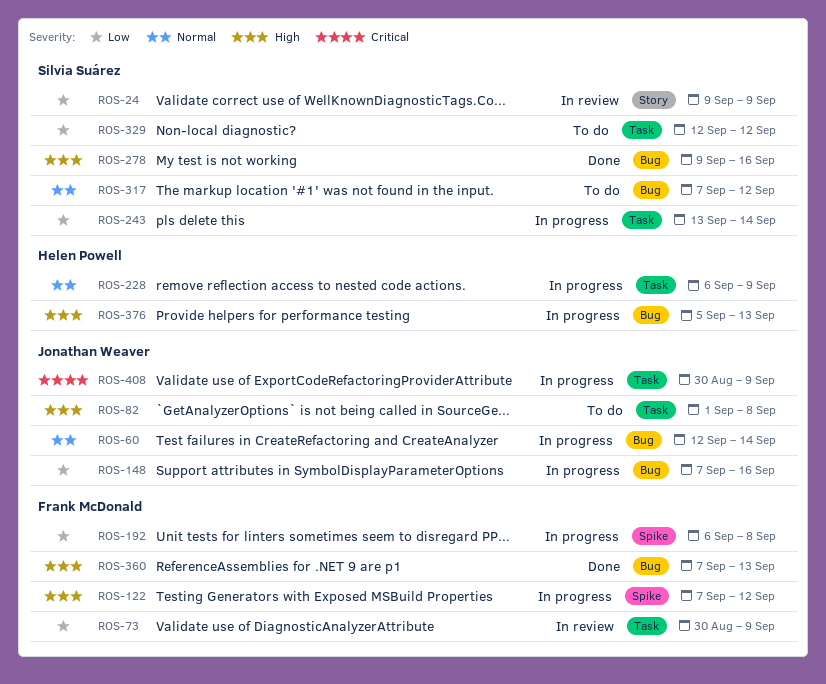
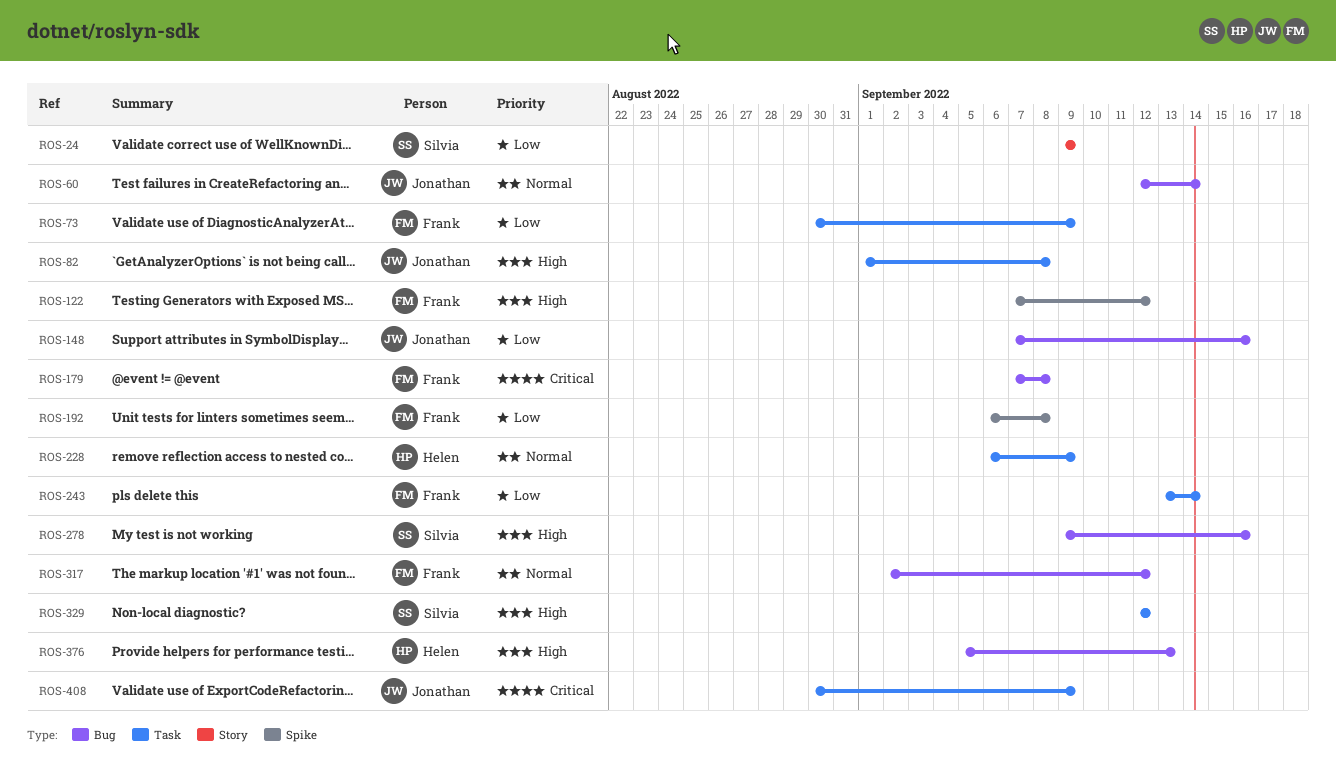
ROS-179: none -> present
ROS-243, owner: Silvia Suárez -> Frank McDonald
ROS-317, owner: Silvia Suárez -> Frank McDonald
ROS-317, start: Sep 7 -> Sep 2
ROS-329, priority: Low -> High
ROS-360: present -> none

